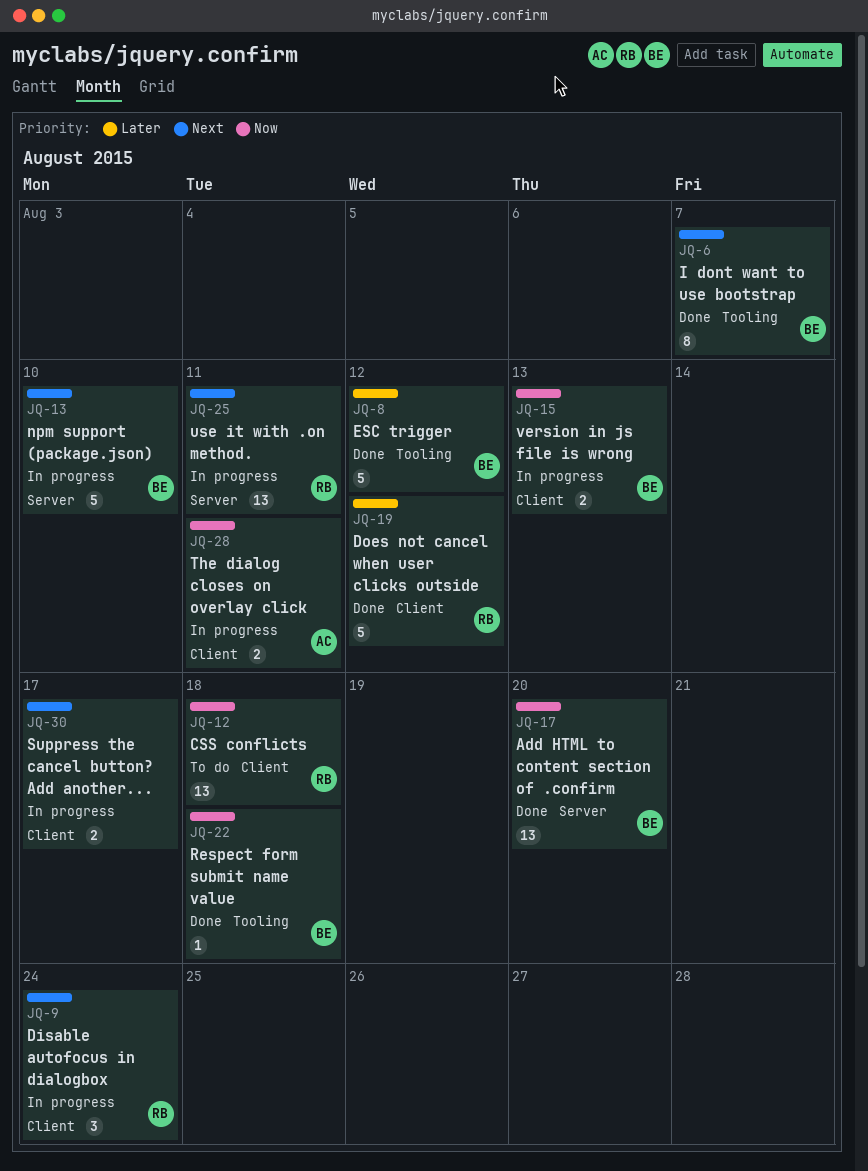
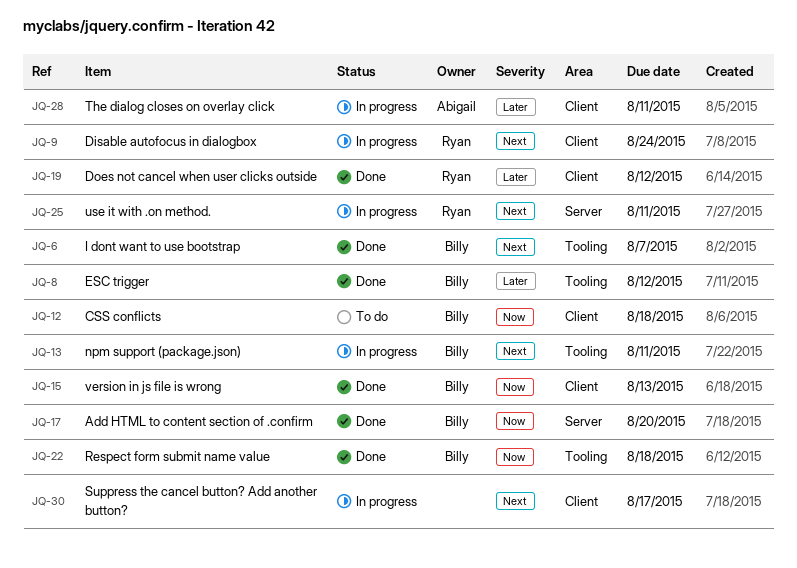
JQ-12, owner: Ryan -> Billy
JQ-13, label: Server -> Tooling
JQ-13, due: Aug 10 -> Aug 11
JQ-15, status: In progress -> Done
JQ-28, priority: Now -> Later

